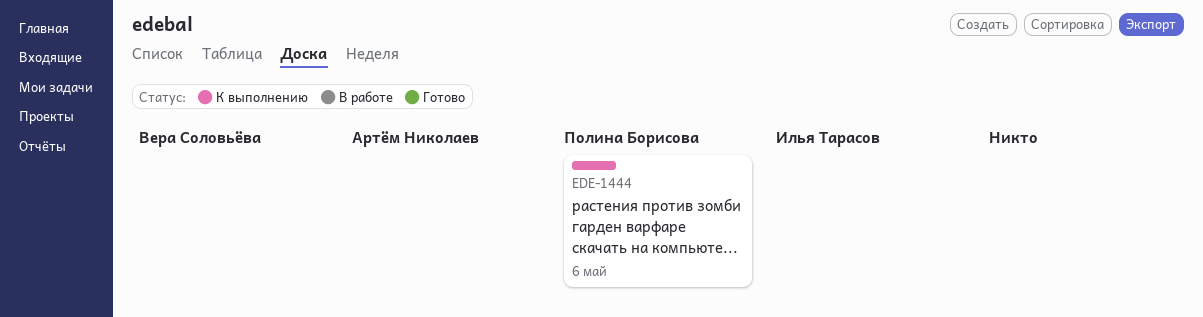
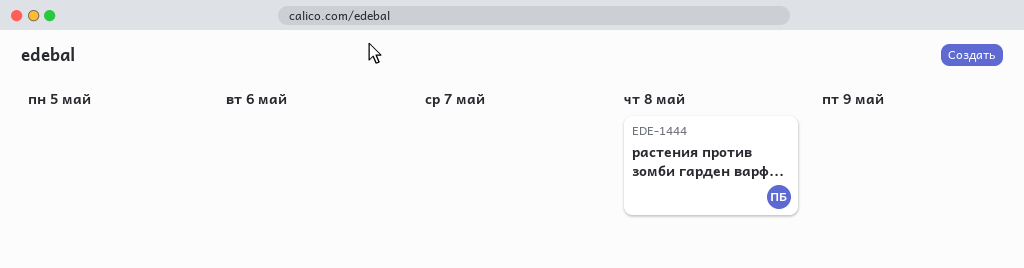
EDE-1444, due: May 6 -> May 8

